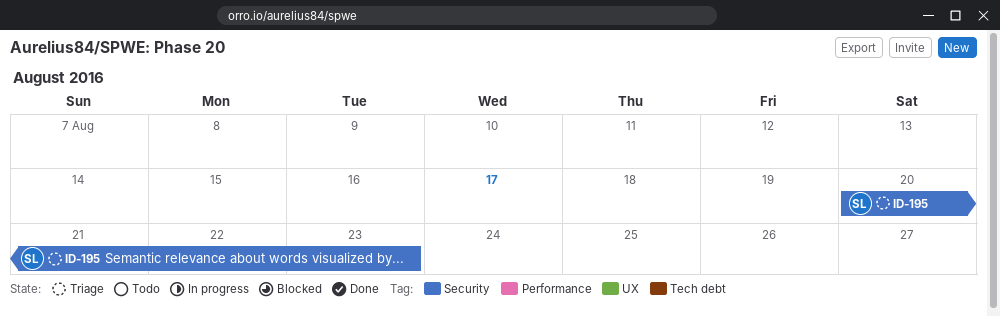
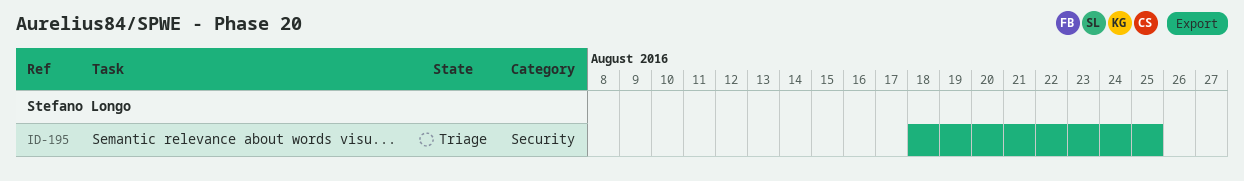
ID-195, start: Aug 20 -> Aug 18
ID-195, due: Aug 23 -> Aug 25

